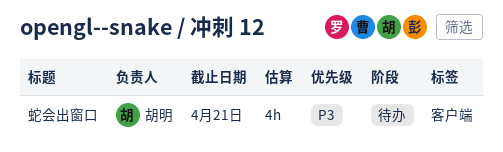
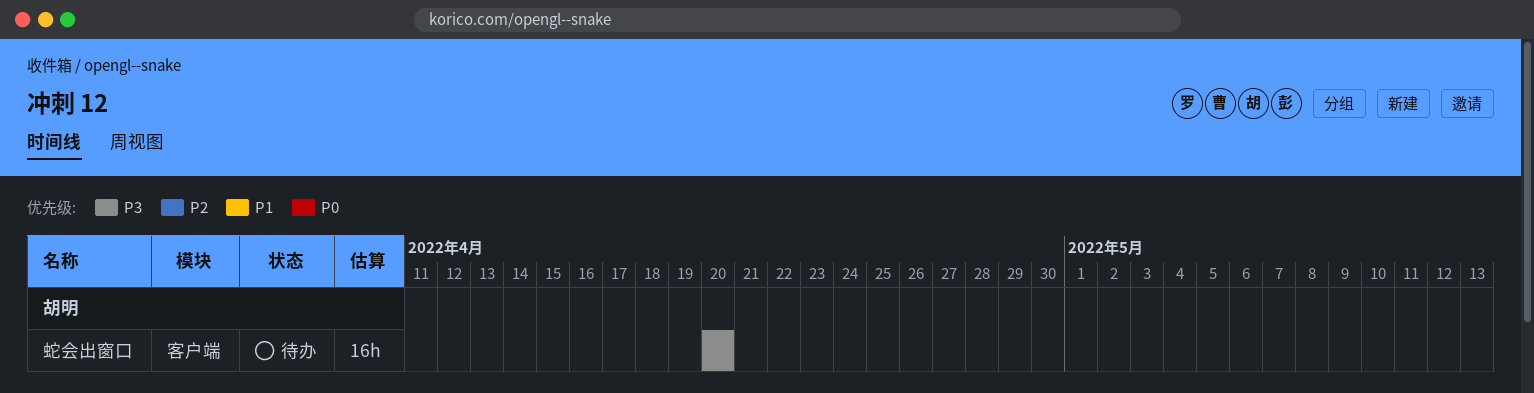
蛇会出窗口, estimate: 4h -> 16h
蛇会出窗口, due: Apr 21 -> Apr 20

